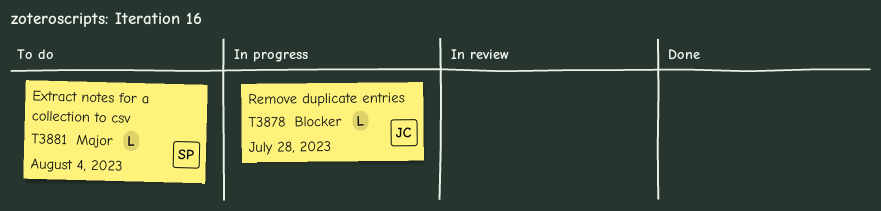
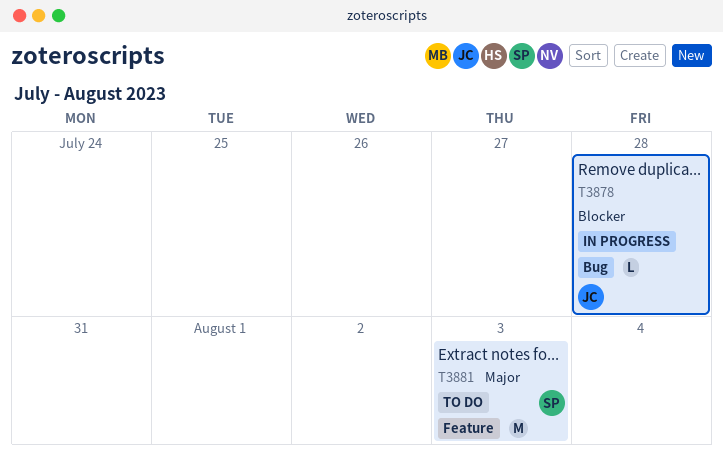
T3881, estimate: L -> M
T3881, due: Aug 4 -> Aug 3

